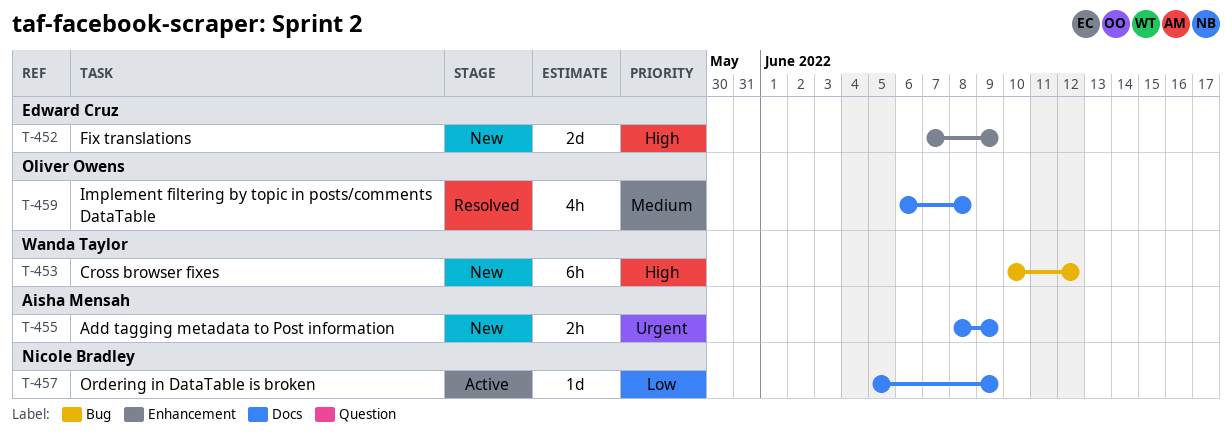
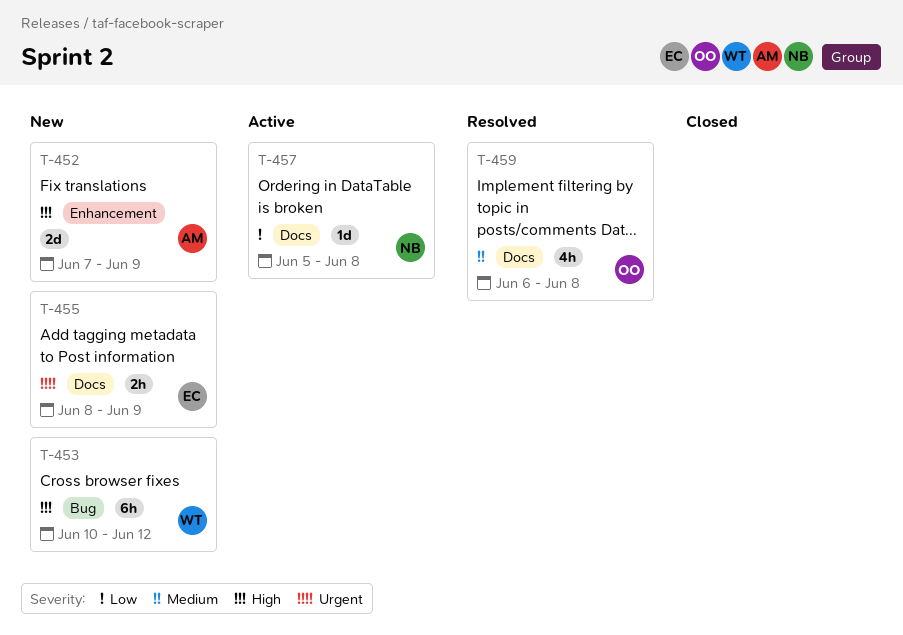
T-452, owner: Edward Cruz -> Aisha Mensah
T-455, owner: Aisha Mensah -> Edward Cruz
T-457, due: Jun 9 -> Jun 8

